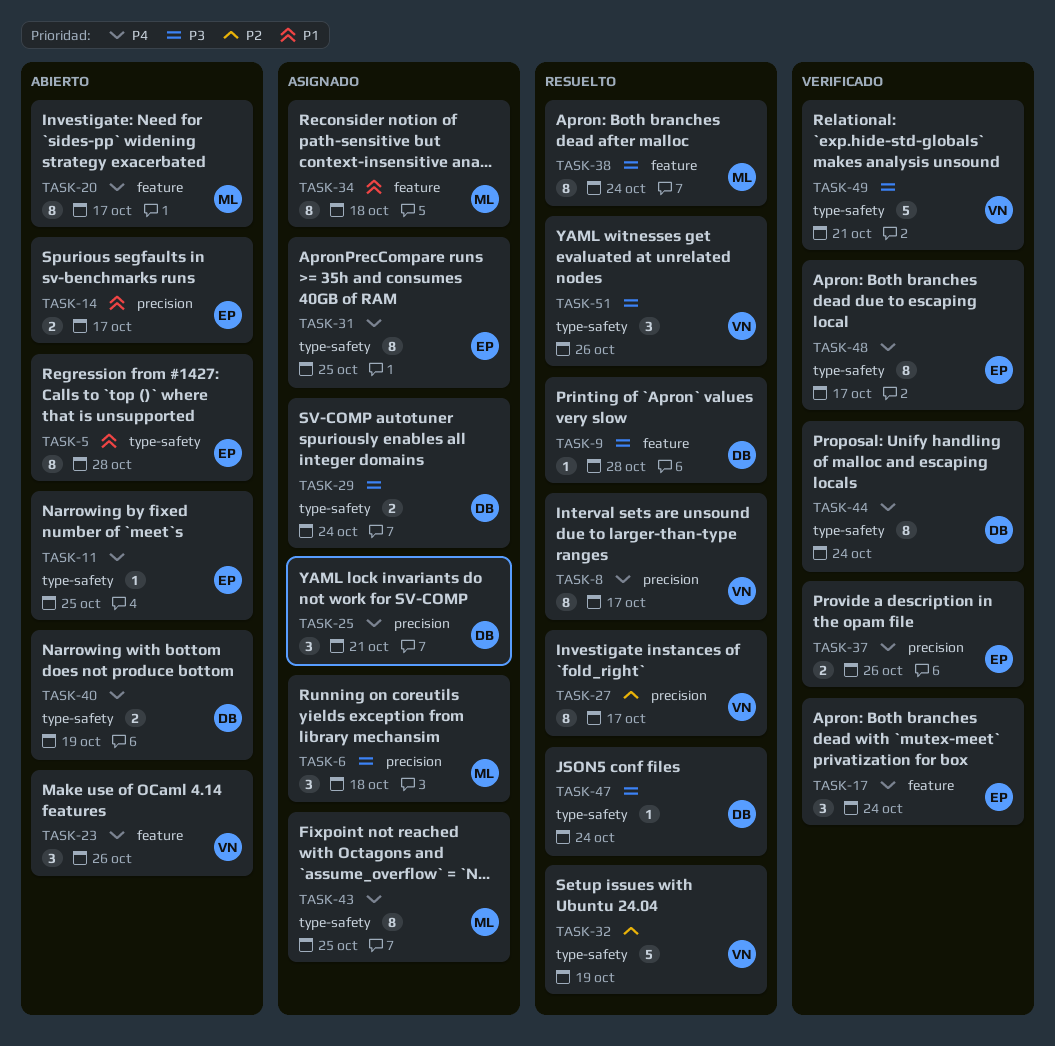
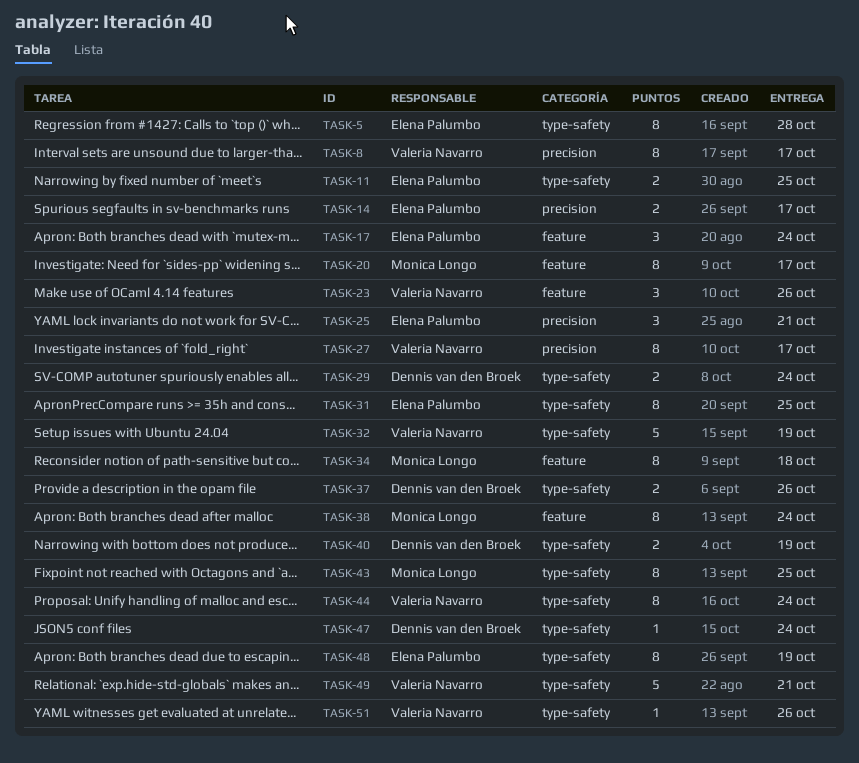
TASK-6: present -> none
TASK-9: present -> none
TASK-11, estimate: 1 -> 2
TASK-25, owner: Dennis van den Broek -> Elena Palumbo
TASK-37, owner: Elena Palumbo -> Dennis van den Broek
TASK-37, label: precision -> type-safety
TASK-44, owner: Dennis van den Broek -> Valeria Navarro
TASK-48, due: Oct 17 -> Oct 19
TASK-51, estimate: 3 -> 1

